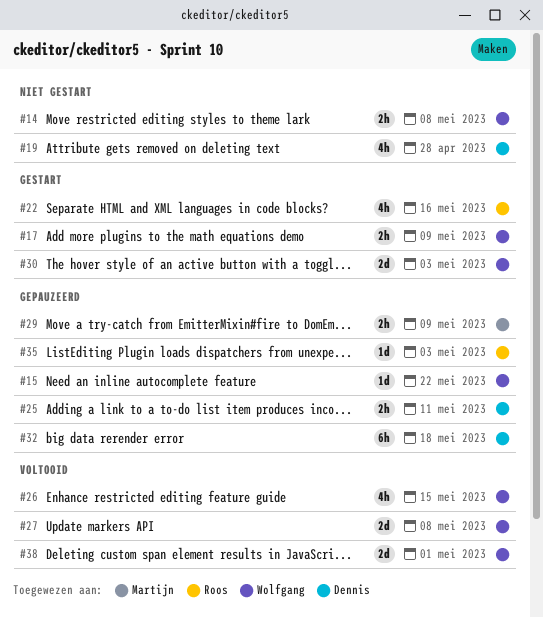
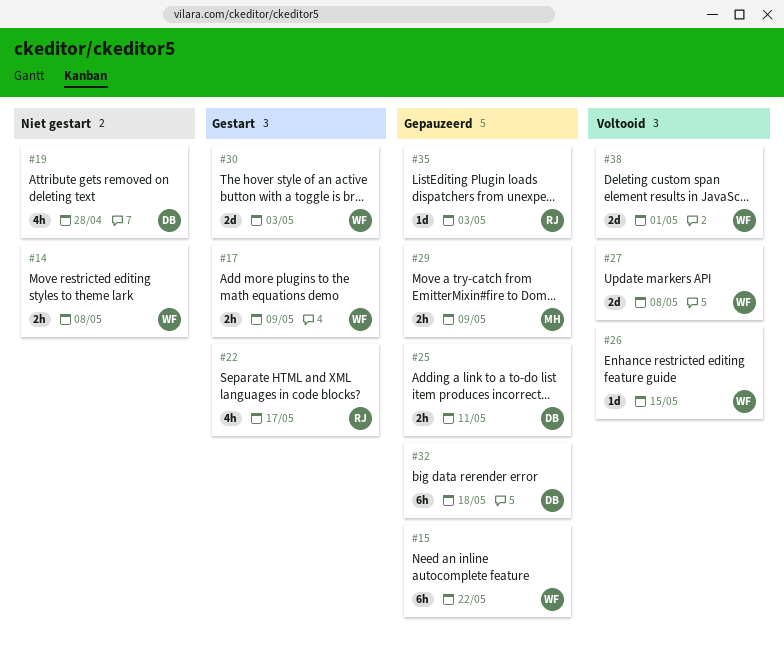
#15, estimate: 1d -> 6h
#22, due: May 16 -> May 17
#26, estimate: 4h -> 1d

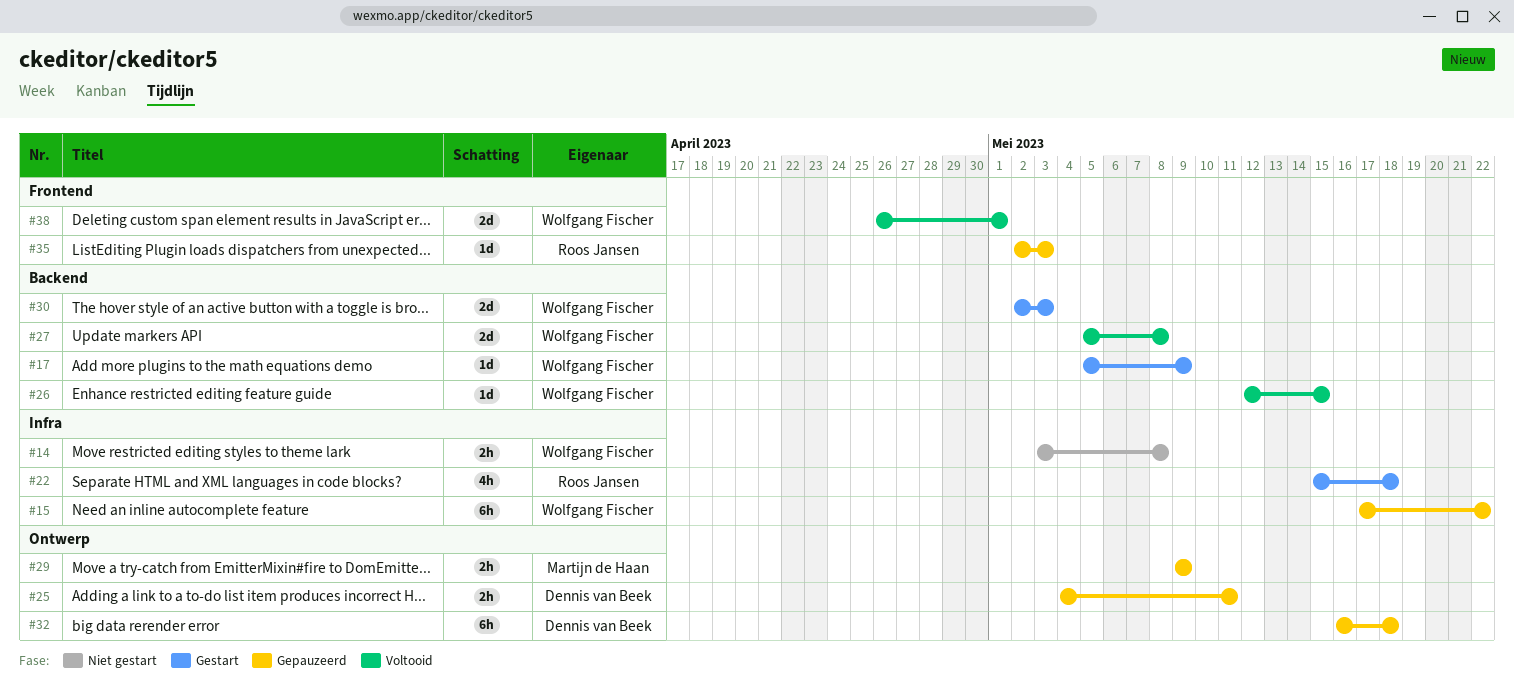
#17, estimate: 2h -> 1d
#19: present -> none
#22, due: May 17 -> May 18

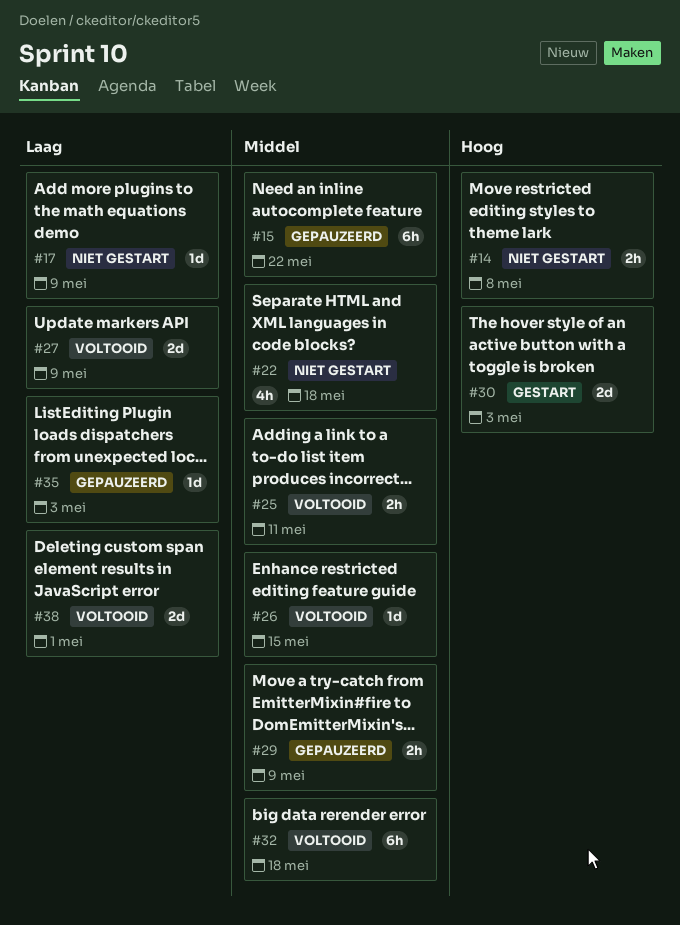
#17, status: Gestart -> Niet gestart
#22, status: Gestart -> Niet gestart
#25, status: Gepauzeerd -> Voltooid
#27, due: May 8 -> May 9
#32, status: Gepauzeerd -> Voltooid

